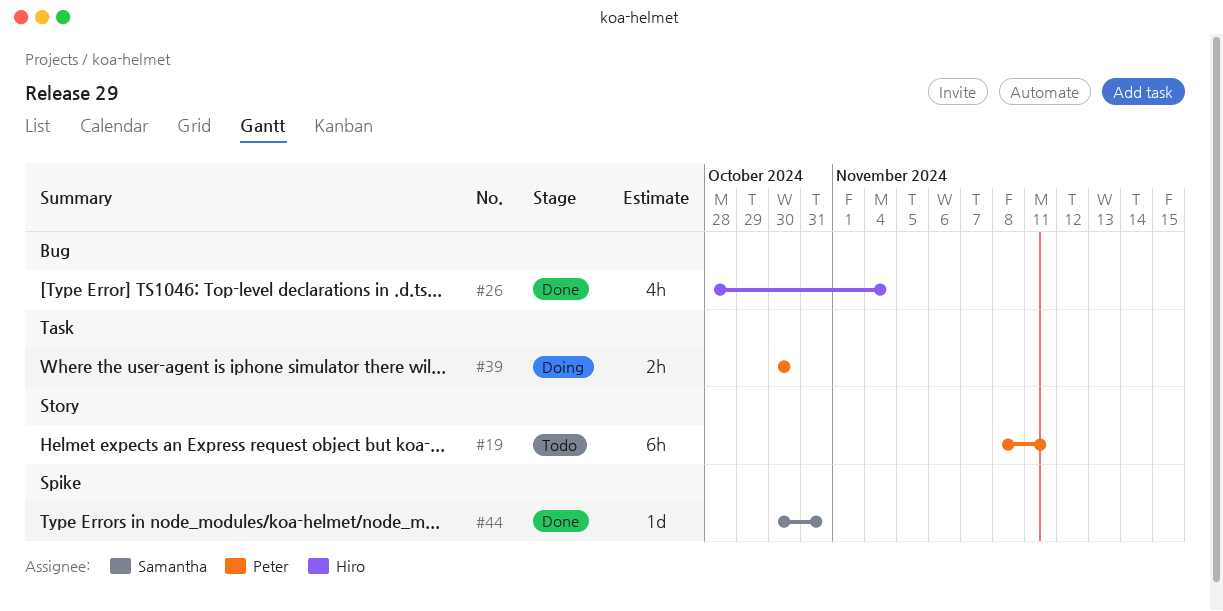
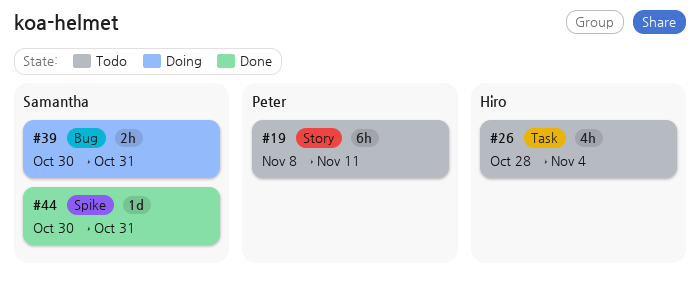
#26, status: Done -> Todo
#26, label: Bug -> Task
#39, owner: Peter -> Samantha
#39, label: Task -> Bug
#39, due: Oct 30 -> Oct 31

